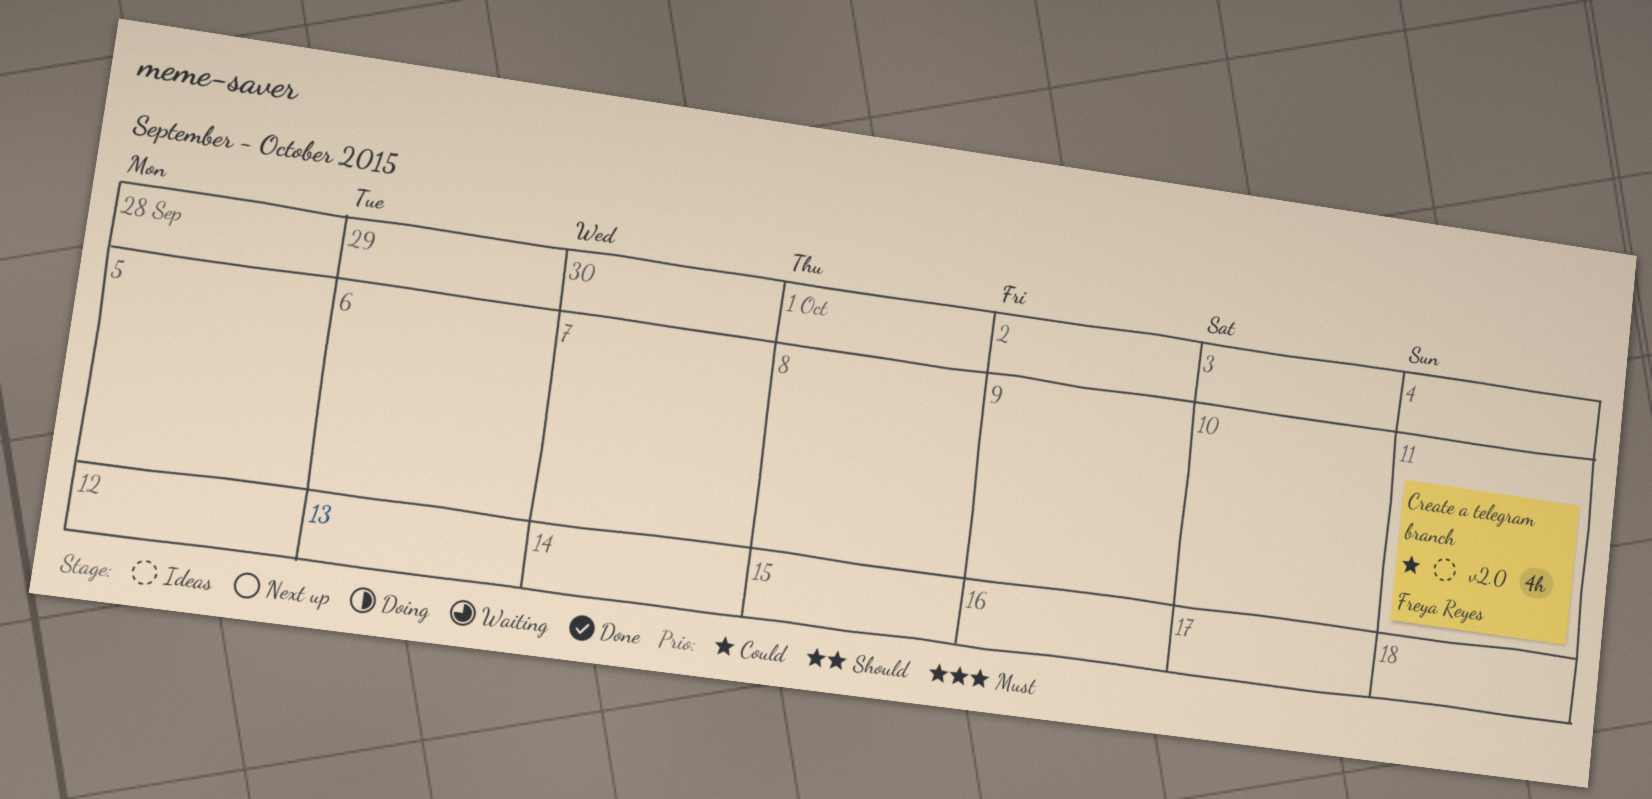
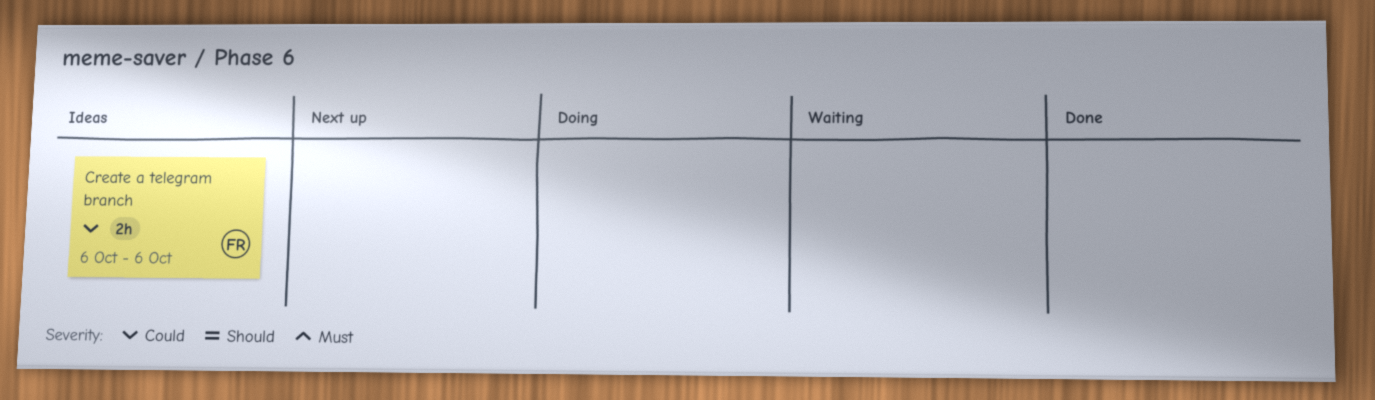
Create a telegram branch, estimate: 4h -> 2h
Create a telegram branch, due: Oct 11 -> Oct 6

